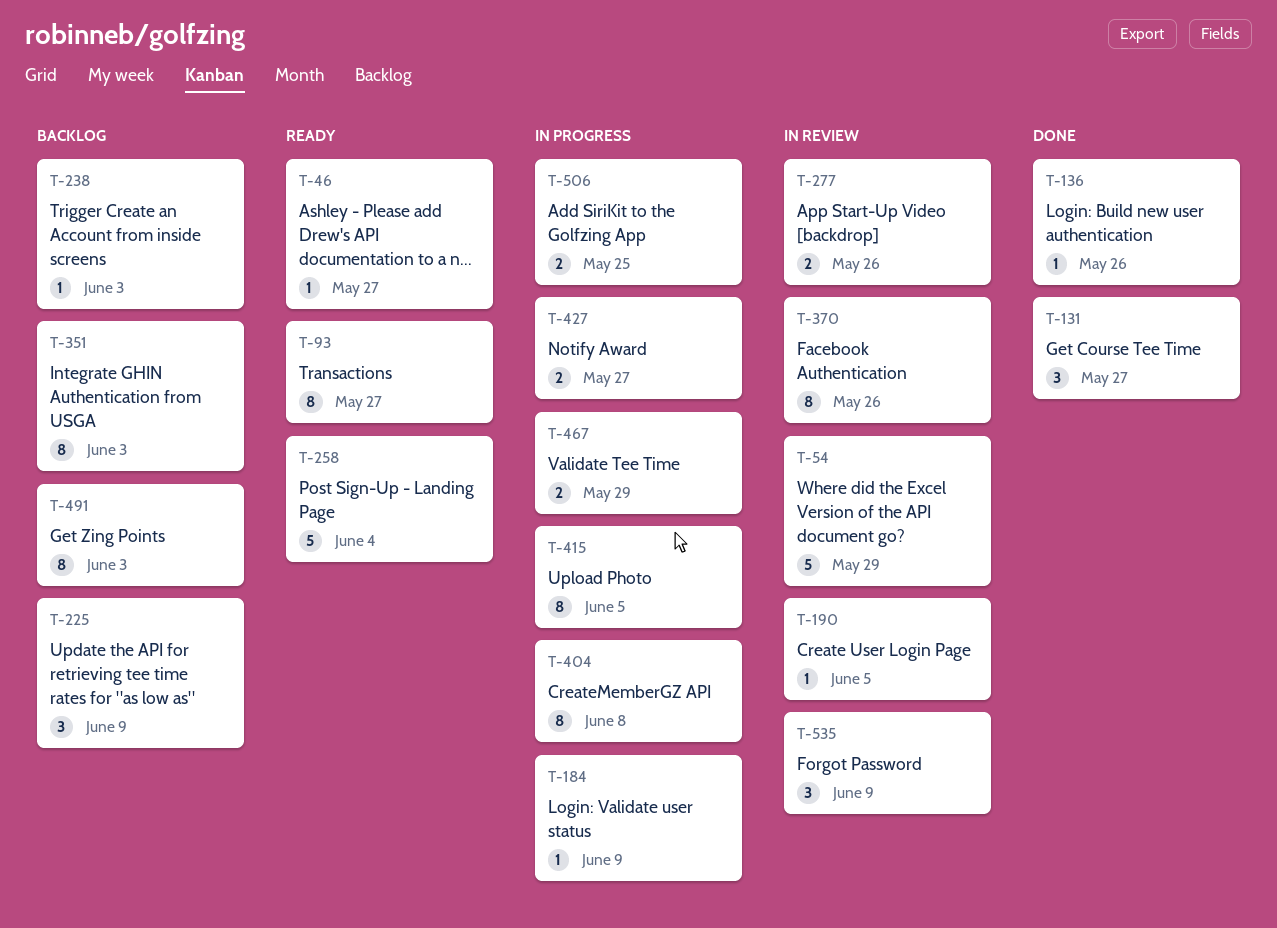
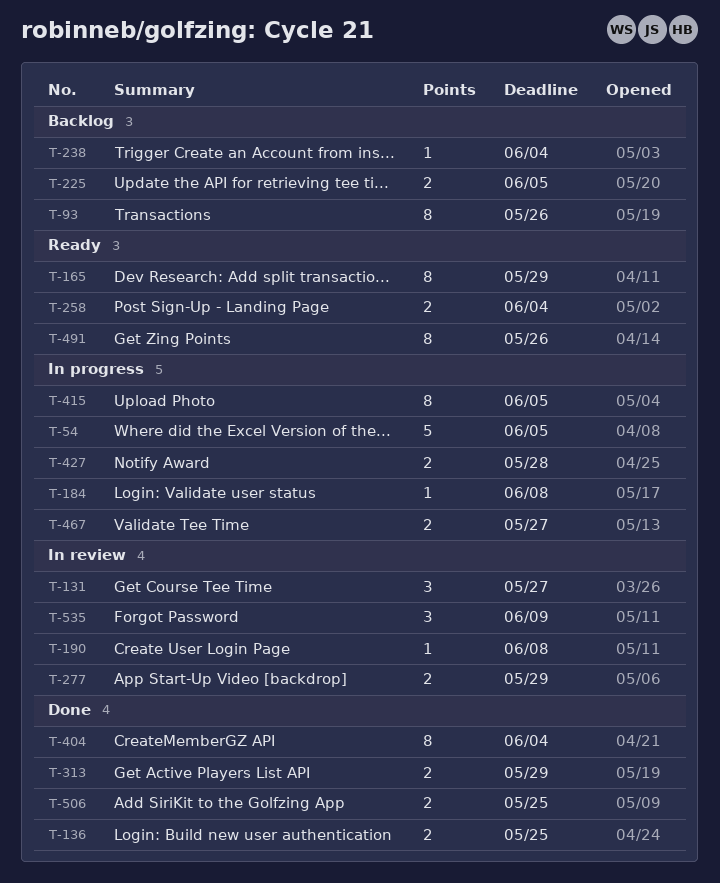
T-46: present -> none
T-54, status: In review -> In progress
T-54, due: May 29 -> Jun 5
T-93, status: Ready -> Backlog
T-93, due: May 27 -> May 26
T-131, status: Done -> In review
T-136, estimate: 1 -> 2
T-136, due: May 26 -> May 25
T-165: none -> present
T-184, due: Jun 9 -> Jun 8
T-190, due: Jun 5 -> Jun 8
T-225, estimate: 3 -> 2
T-225, due: Jun 9 -> Jun 5
T-238, due: Jun 3 -> Jun 4
T-258, estimate: 5 -> 2
T-277, due: May 26 -> May 29
T-313: none -> present
T-351: present -> none
T-370: present -> none
T-404, status: In progress -> Done
T-404, due: Jun 8 -> Jun 4
T-427, due: May 27 -> May 28
T-467, due: May 29 -> May 27
T-491, status: Backlog -> Ready
T-491, due: Jun 3 -> May 26
T-506, status: In progress -> Done

